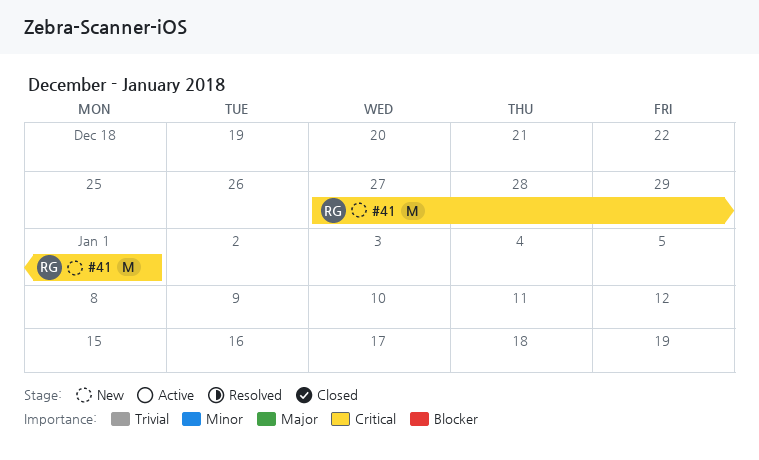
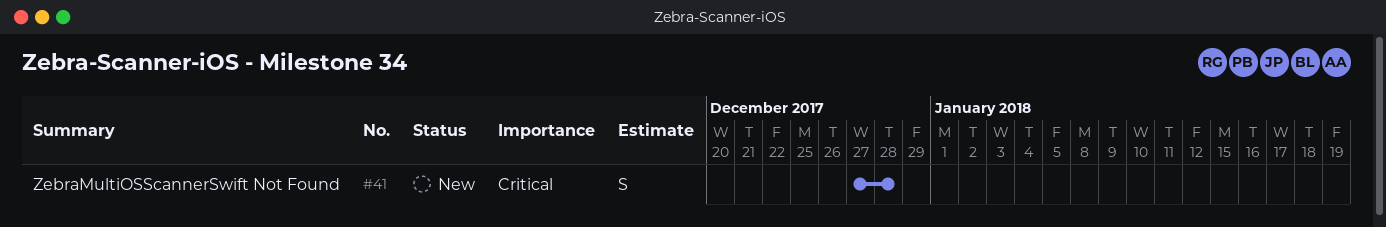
#41, estimate: M -> S
#41, due: Jan 1 -> Dec 28

